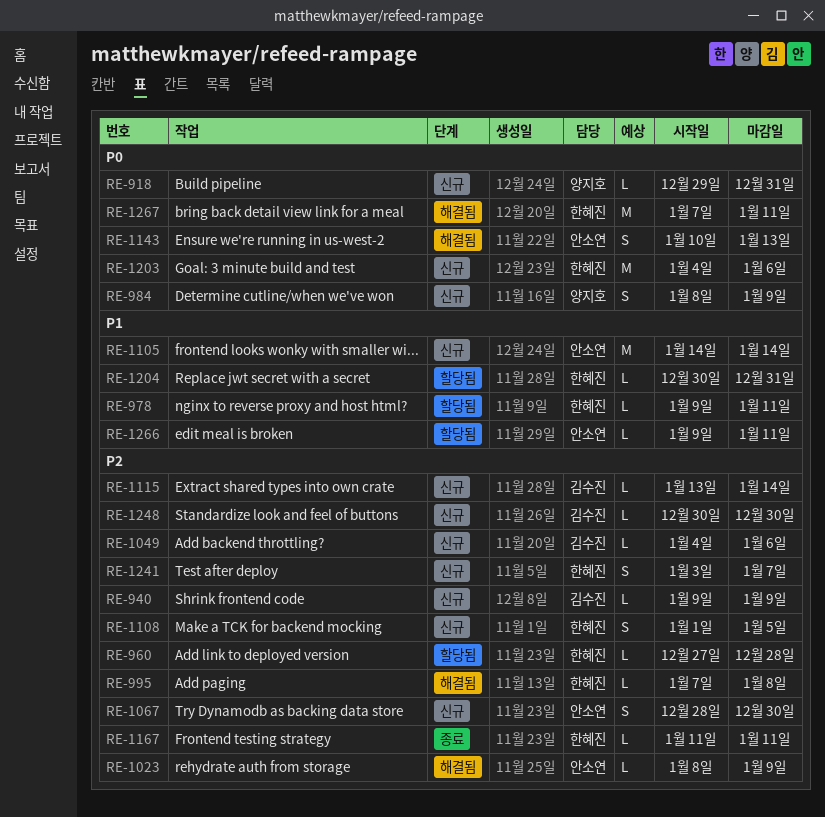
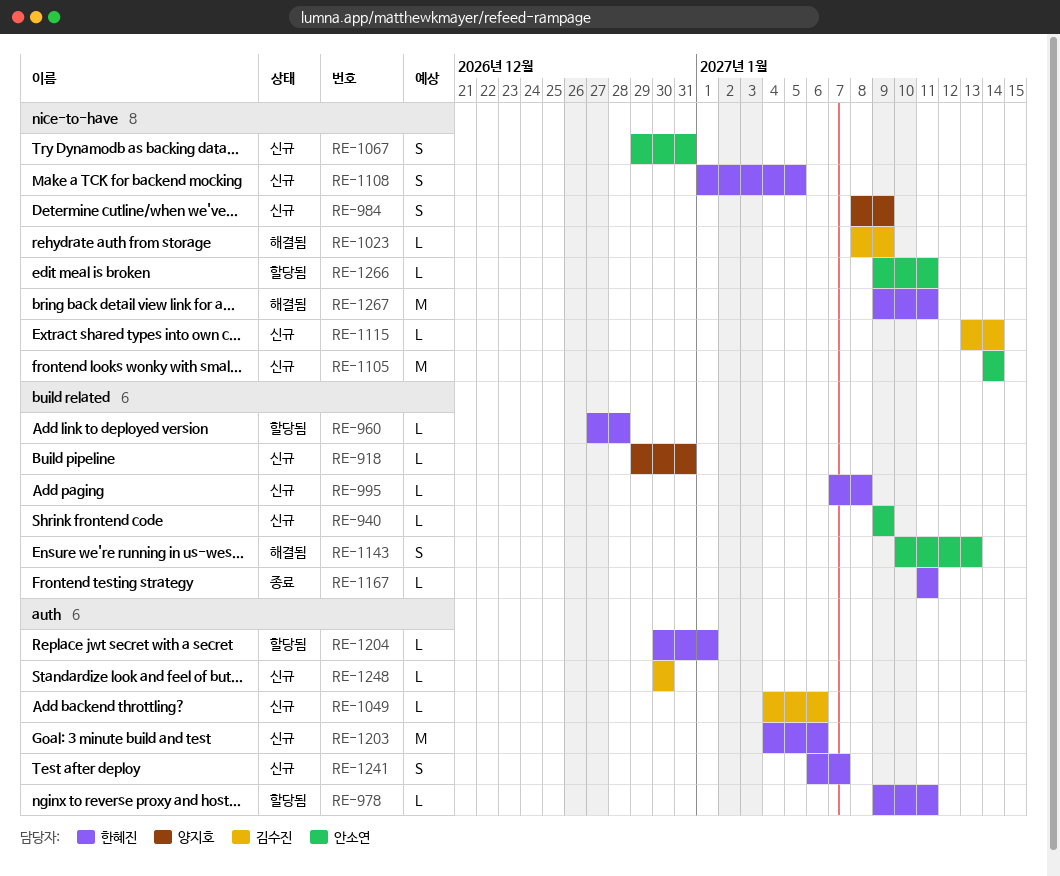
RE-940, owner: 김수진 -> 안소연
RE-995, status: 해결됨 -> 신규
RE-1023, owner: 안소연 -> 김수진
RE-1067, start: Dec 28 -> Dec 29
RE-1067, due: Dec 30 -> Dec 31
RE-1204, due: Dec 31 -> Jan 1
RE-1241, start: Jan 3 -> Jan 6
RE-1267, start: Jan 7 -> Jan 9

